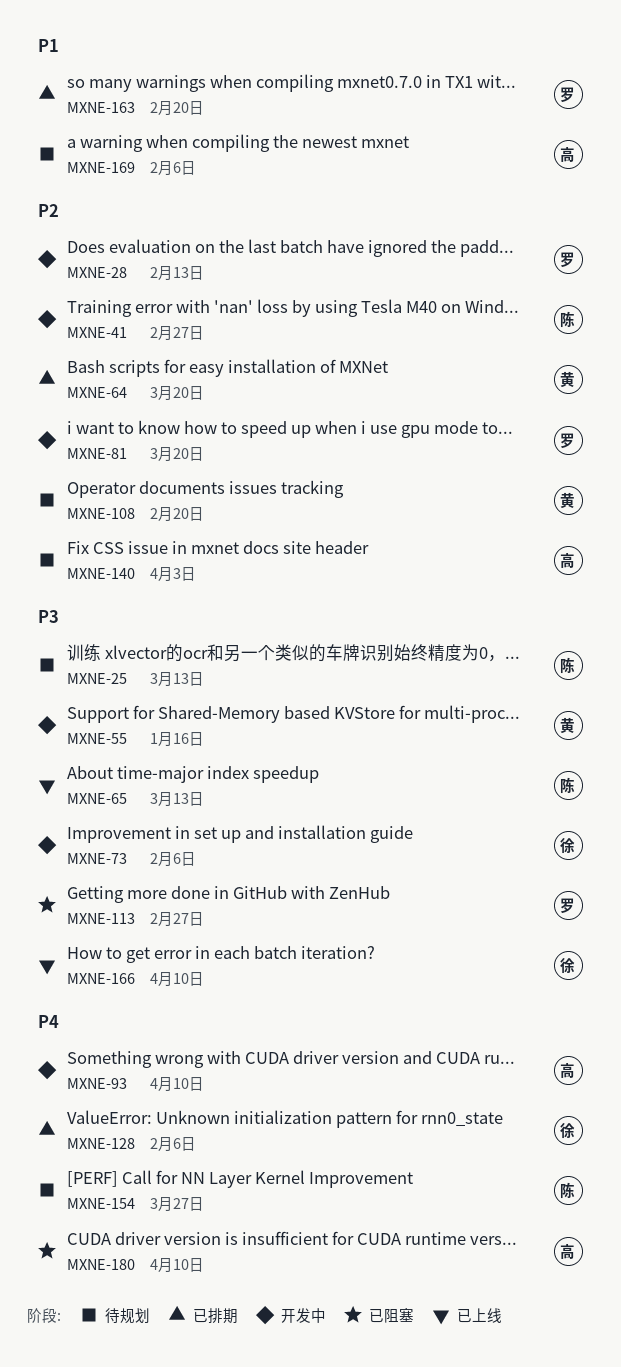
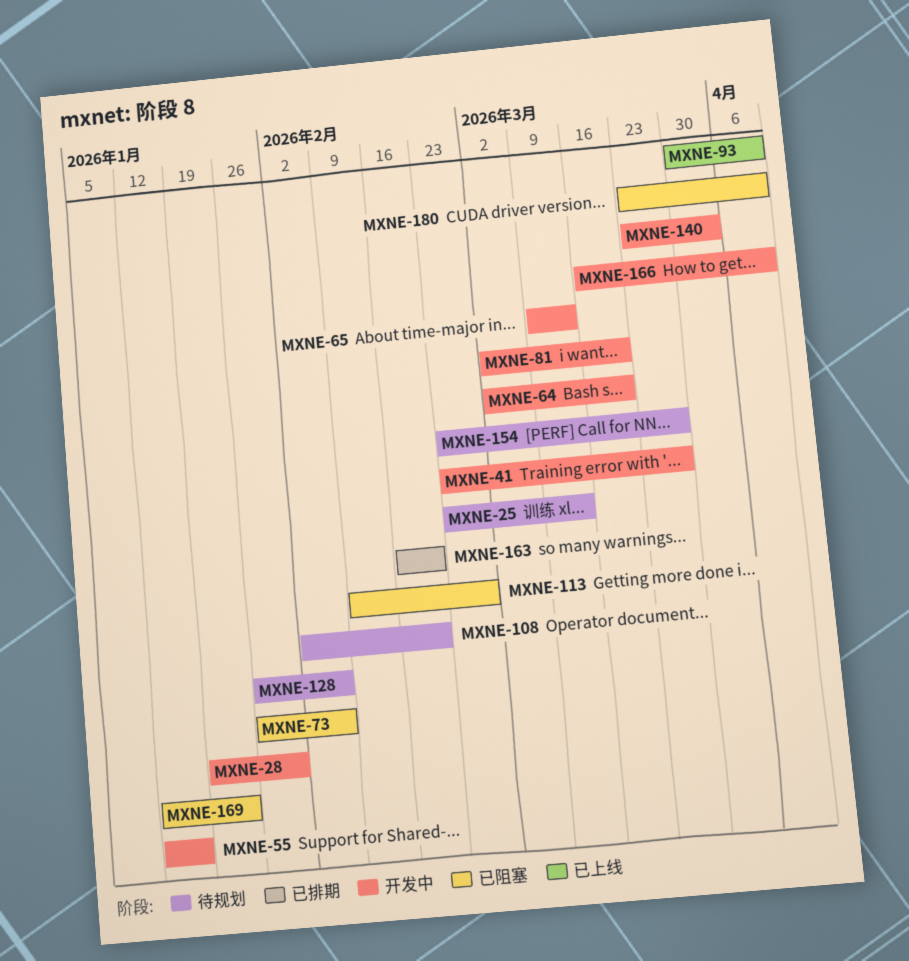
MXNE-28, due: Feb 13 -> Jan 30
MXNE-41, due: Feb 27 -> Mar 27
MXNE-64, status: 已排期 -> 开发中
MXNE-65, status: 已上线 -> 开发中
MXNE-73, status: 开发中 -> 已阻塞
MXNE-93, status: 开发中 -> 已上线
MXNE-128, status: 已排期 -> 待规划
MXNE-140, status: 待规划 -> 开发中
MXNE-166, status: 已上线 -> 开发中
MXNE-169, status: 待规划 -> 已阻塞
MXNE-169, due: Feb 6 -> Jan 23

